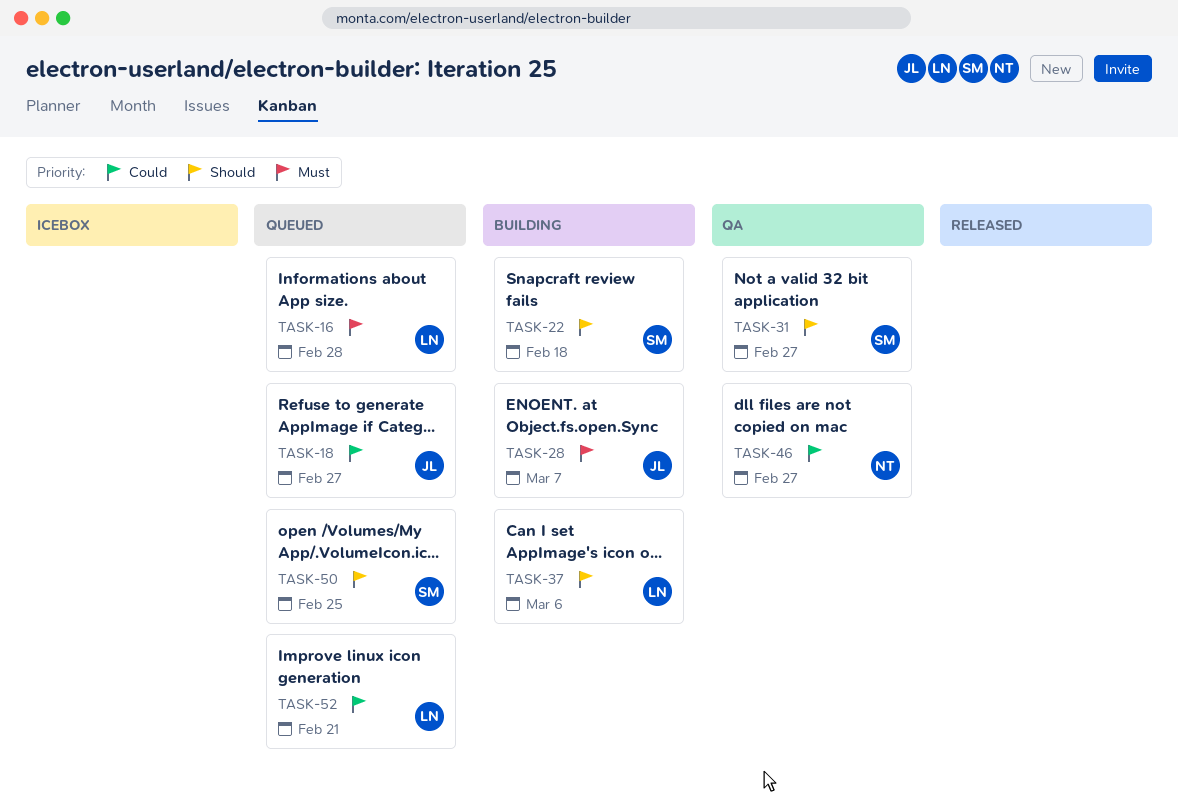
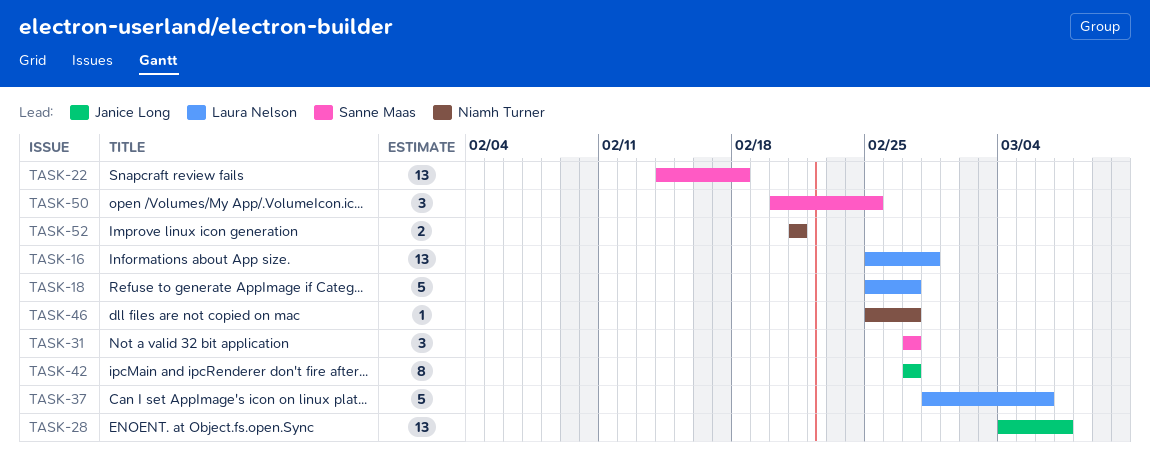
TASK-18, owner: Janice Long -> Laura Nelson
TASK-42: none -> present
TASK-52, owner: Laura Nelson -> Niamh Turner

